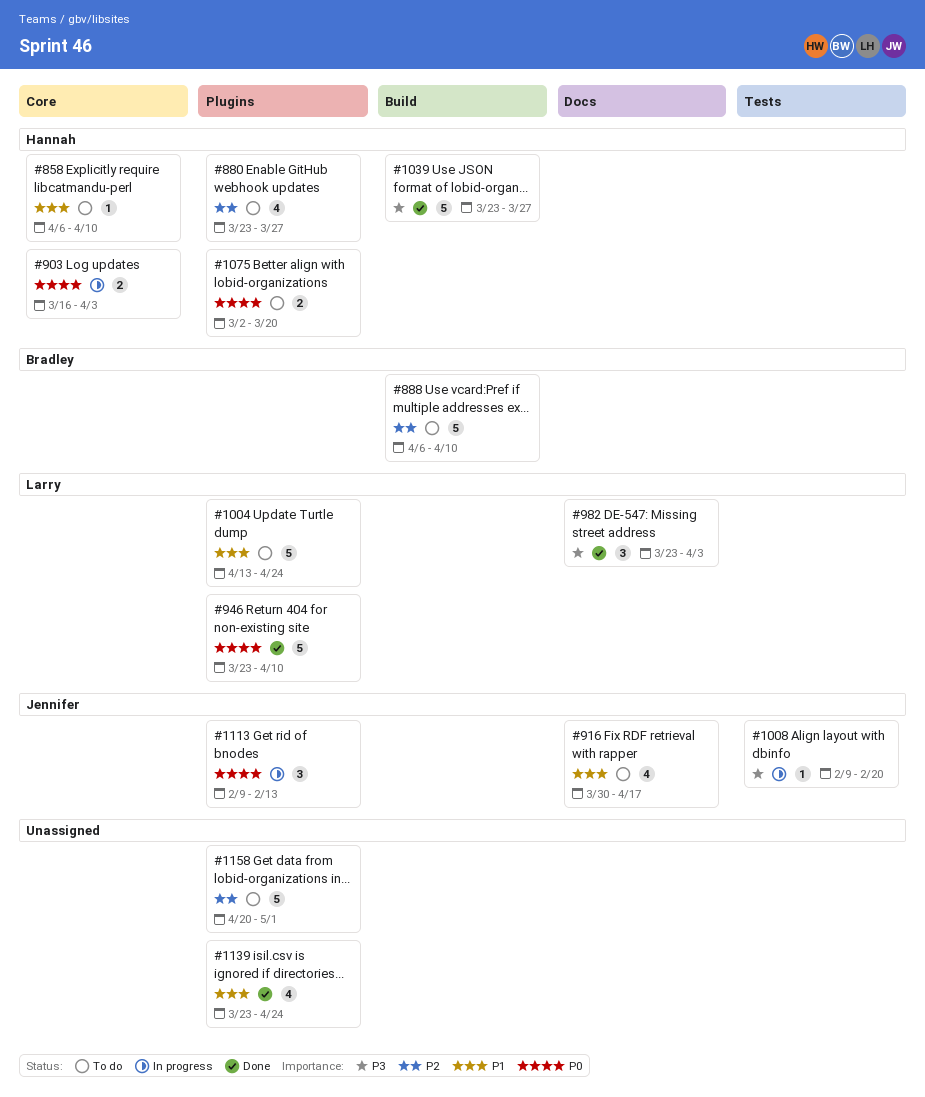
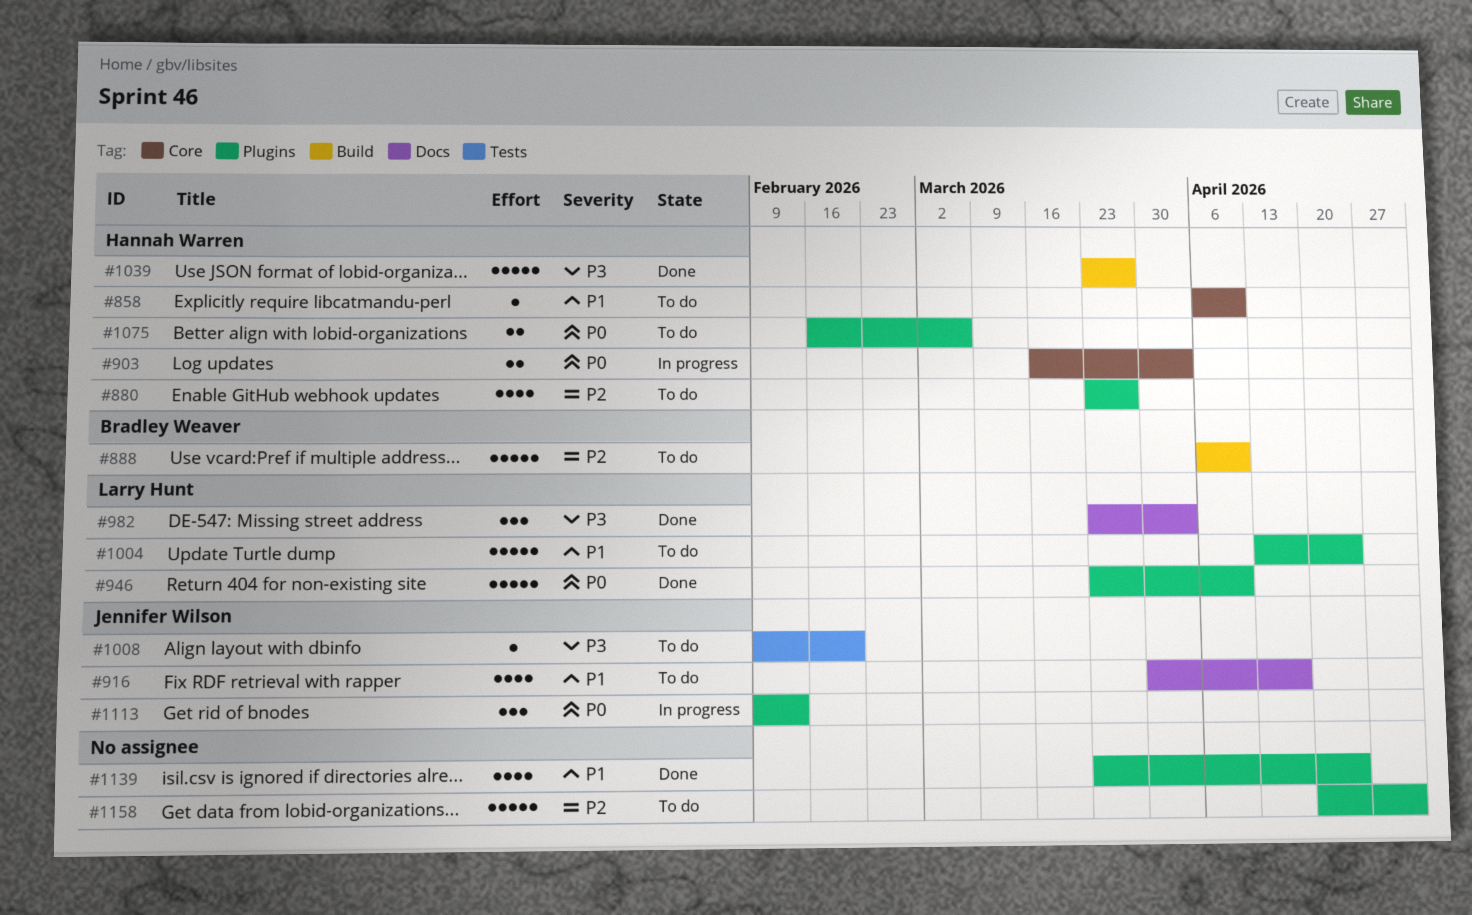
#1008, status: In progress -> To do
#1075, start: Mar 2 -> Feb 16
#1075, due: Mar 20 -> Mar 6

